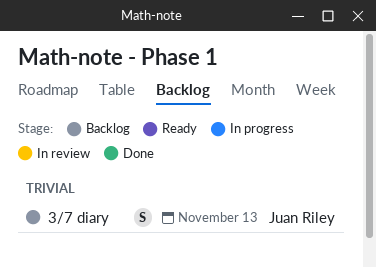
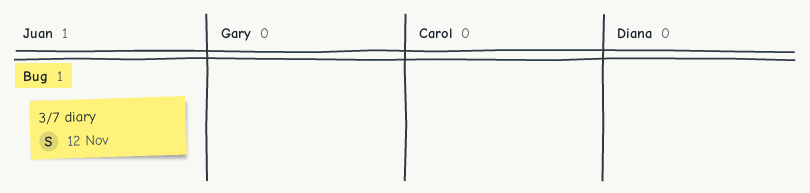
3/7 diary, due: Nov 13 -> Nov 12

